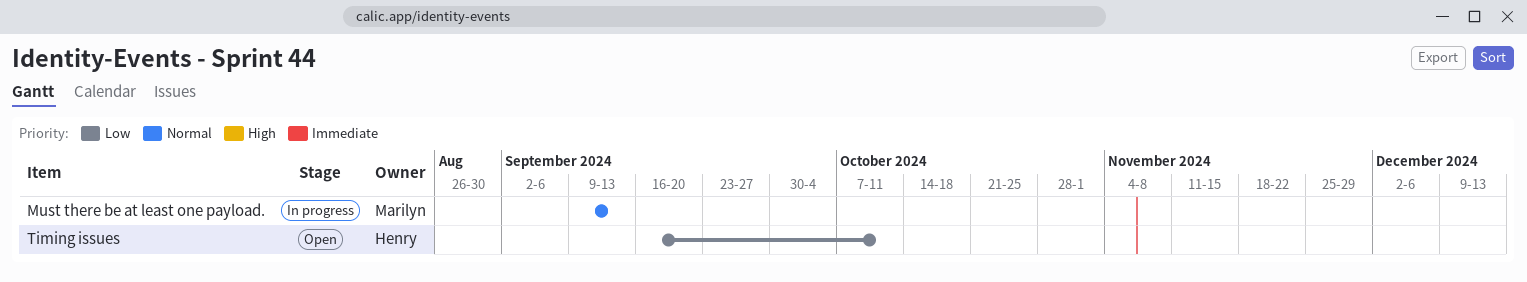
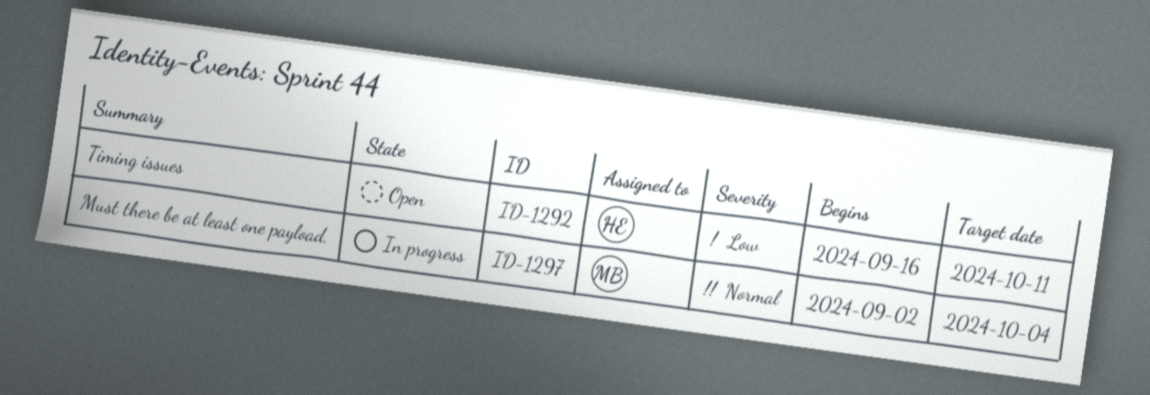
Must there be at least one payload., start: Sep 9 -> Sep 2
Must there be at least one payload., due: Sep 13 -> Oct 4

